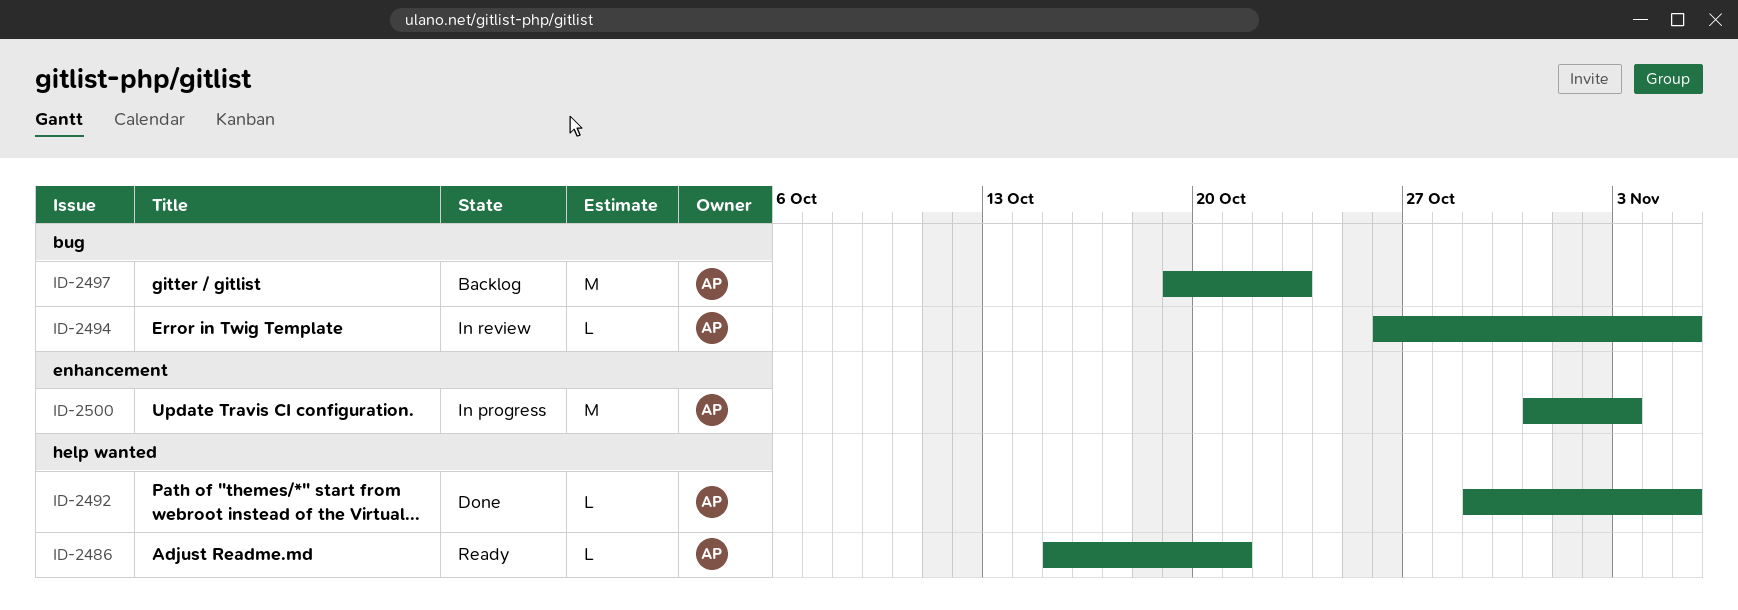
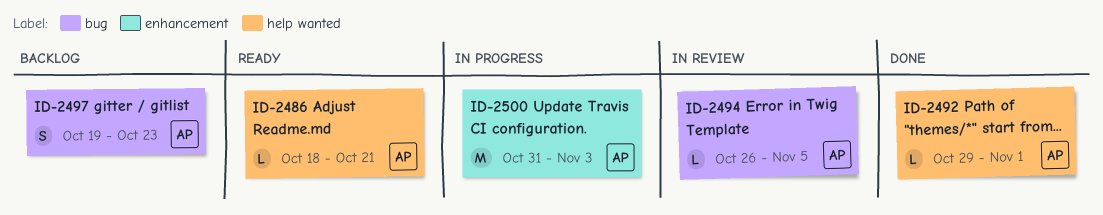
ID-2486, start: Oct 15 -> Oct 18
ID-2492, due: Nov 5 -> Nov 1
ID-2497, estimate: M -> S

